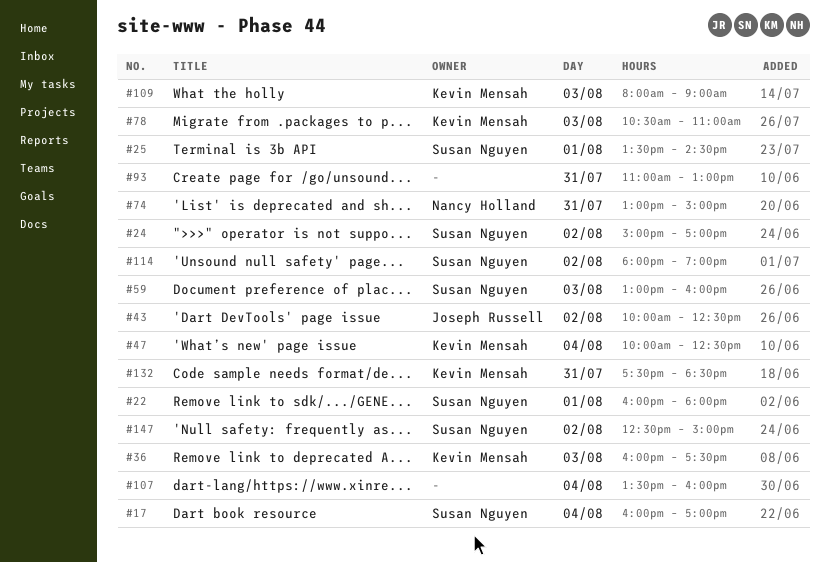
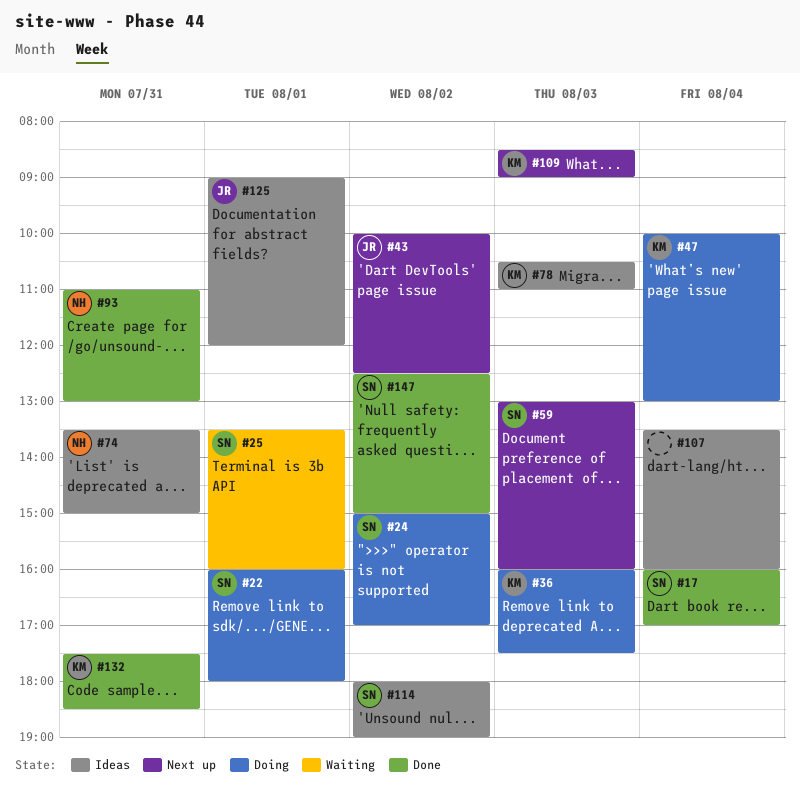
#25, ends: 14:30 -> 16:00
#47, ends: 12:30 -> 13:00
#74, begins: 13:00 -> 13:30
#93, owner: none -> Nancy Holland
#109, begins: 08:00 -> 08:30
#125: none -> present

